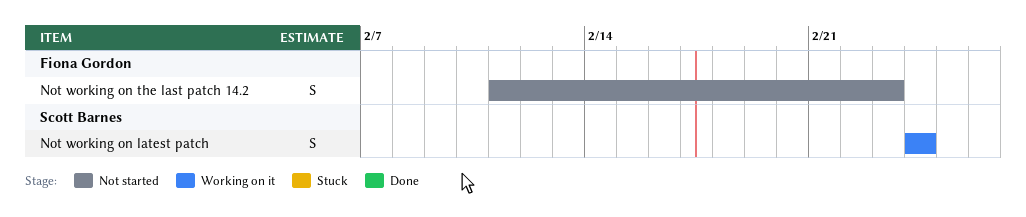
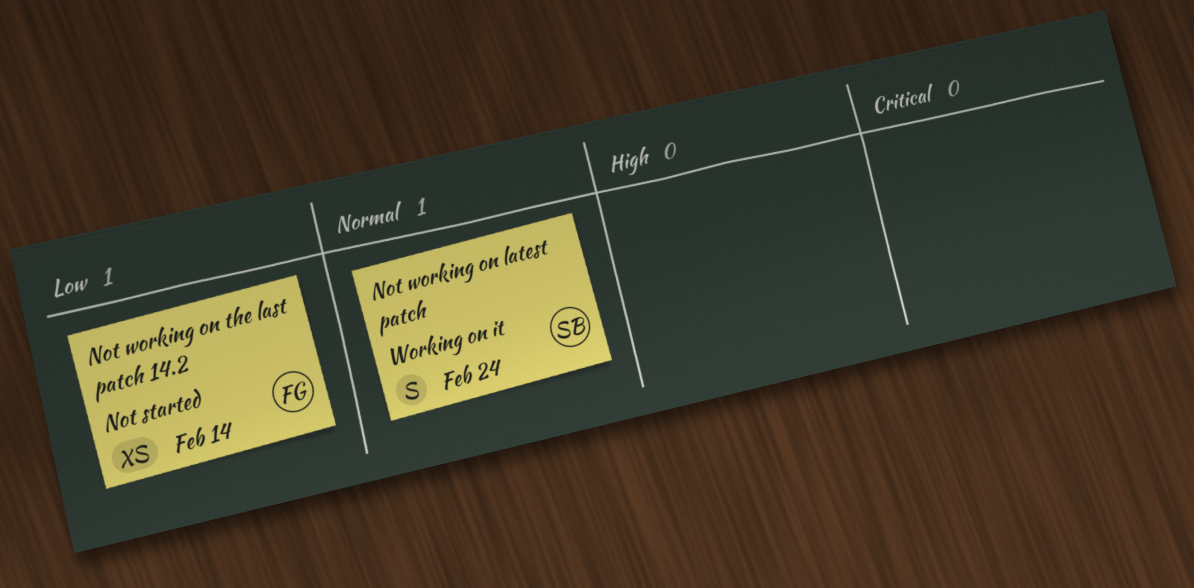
Not working on the last patch 14.2, estimate: S -> XS
Not working on the last patch 14.2, due: Feb 23 -> Feb 14

